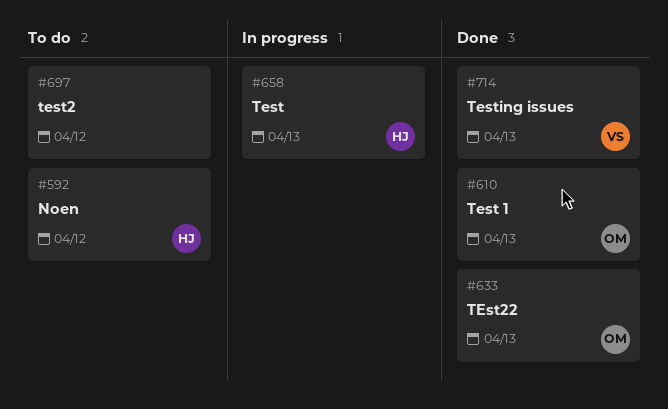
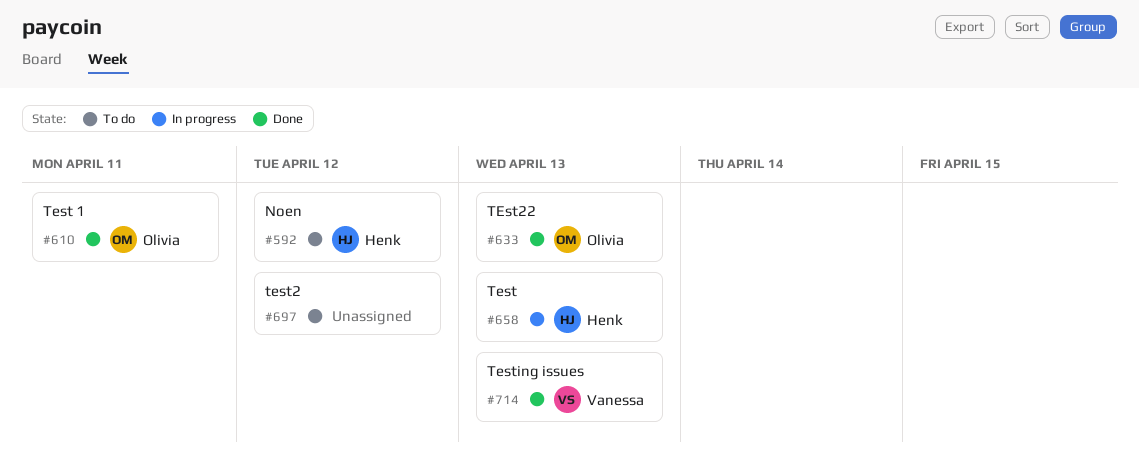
#610, due: Apr 13 -> Apr 11

